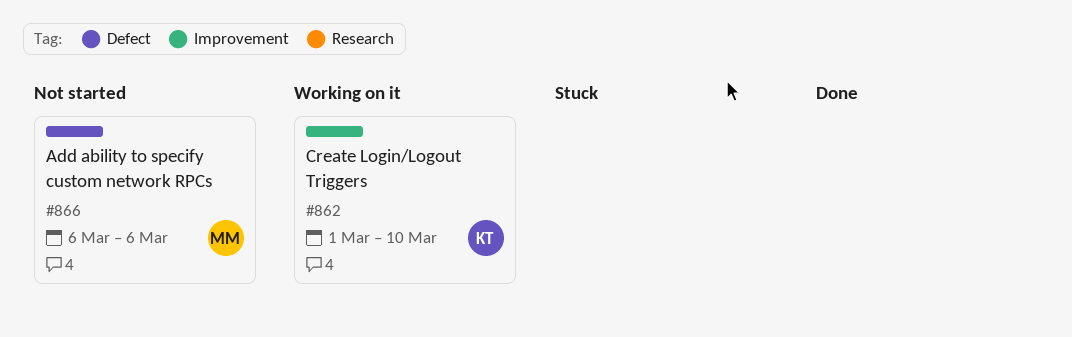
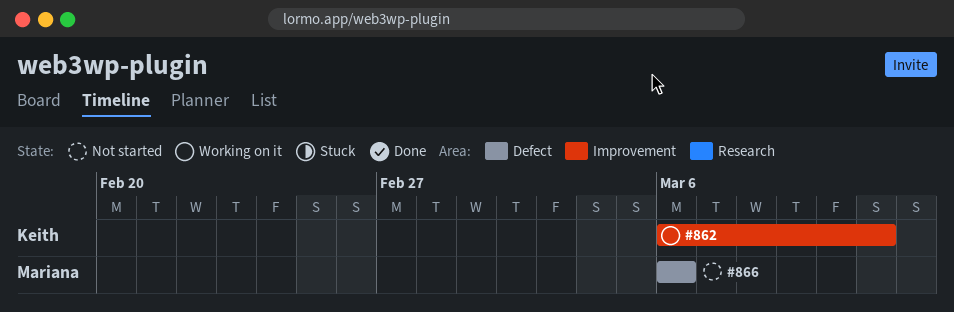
#862, start: Mar 1 -> Mar 6
#862, due: Mar 10 -> Mar 11

